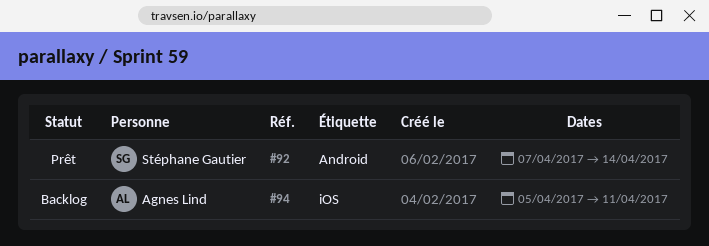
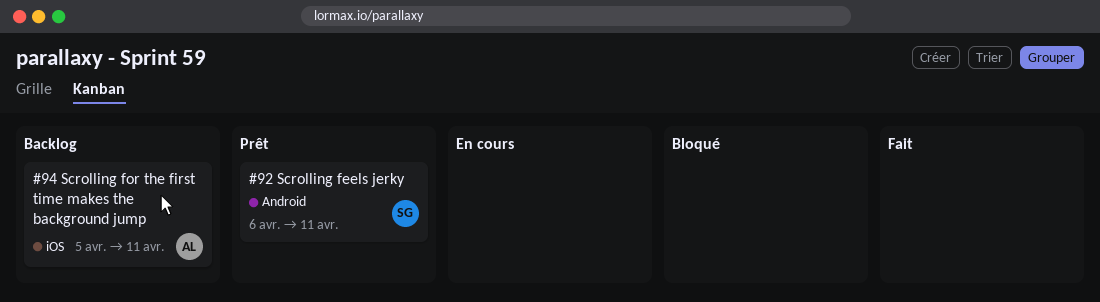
#92, start: Apr 7 -> Apr 6
#92, due: Apr 14 -> Apr 11

